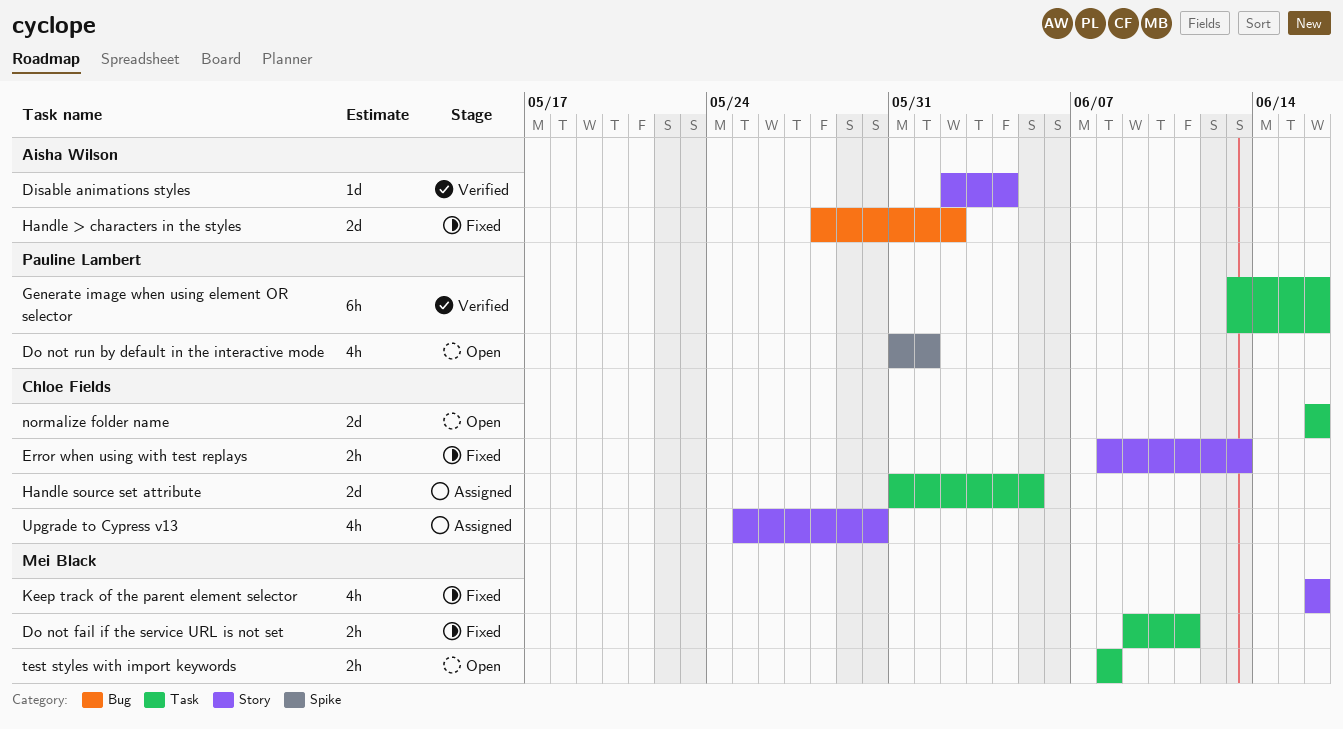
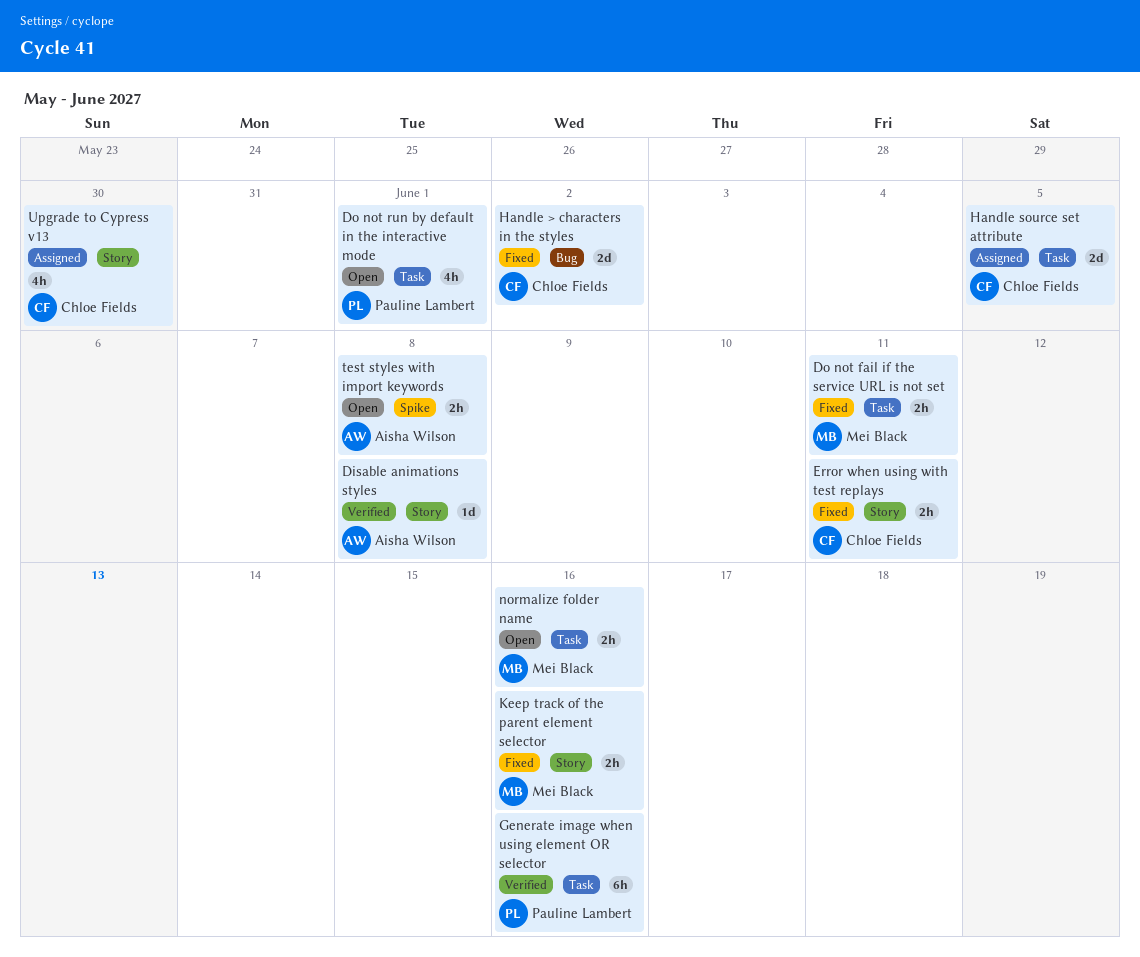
Disable animations styles, due: Jun 4 -> Jun 8
Do not run by default in the interactive mode, label: Spike -> Task
Error when using with test replays, due: Jun 13 -> Jun 11
Handle > characters in the styles, owner: Aisha Wilson -> Chloe Fields
Keep track of the parent element selector, estimate: 4h -> 2h
normalize folder name, owner: Chloe Fields -> Mei Black
normalize folder name, estimate: 2d -> 2h
test styles with import keywords, owner: Mei Black -> Aisha Wilson
test styles with import keywords, label: Task -> Spike

